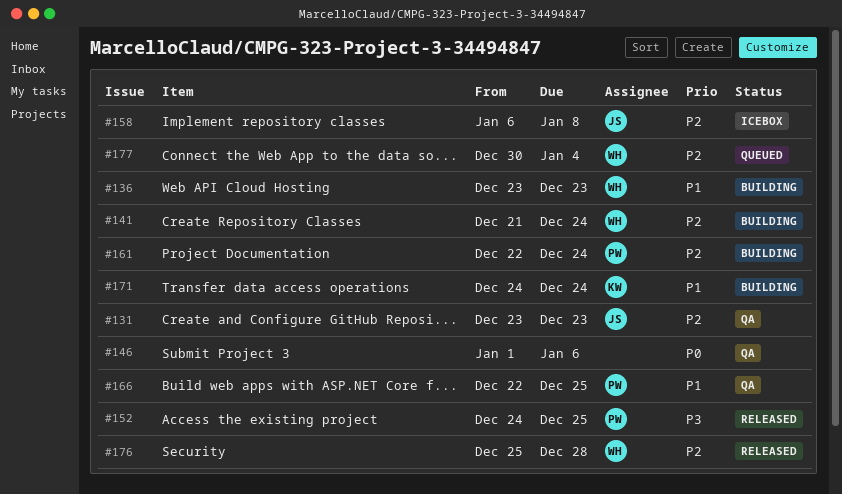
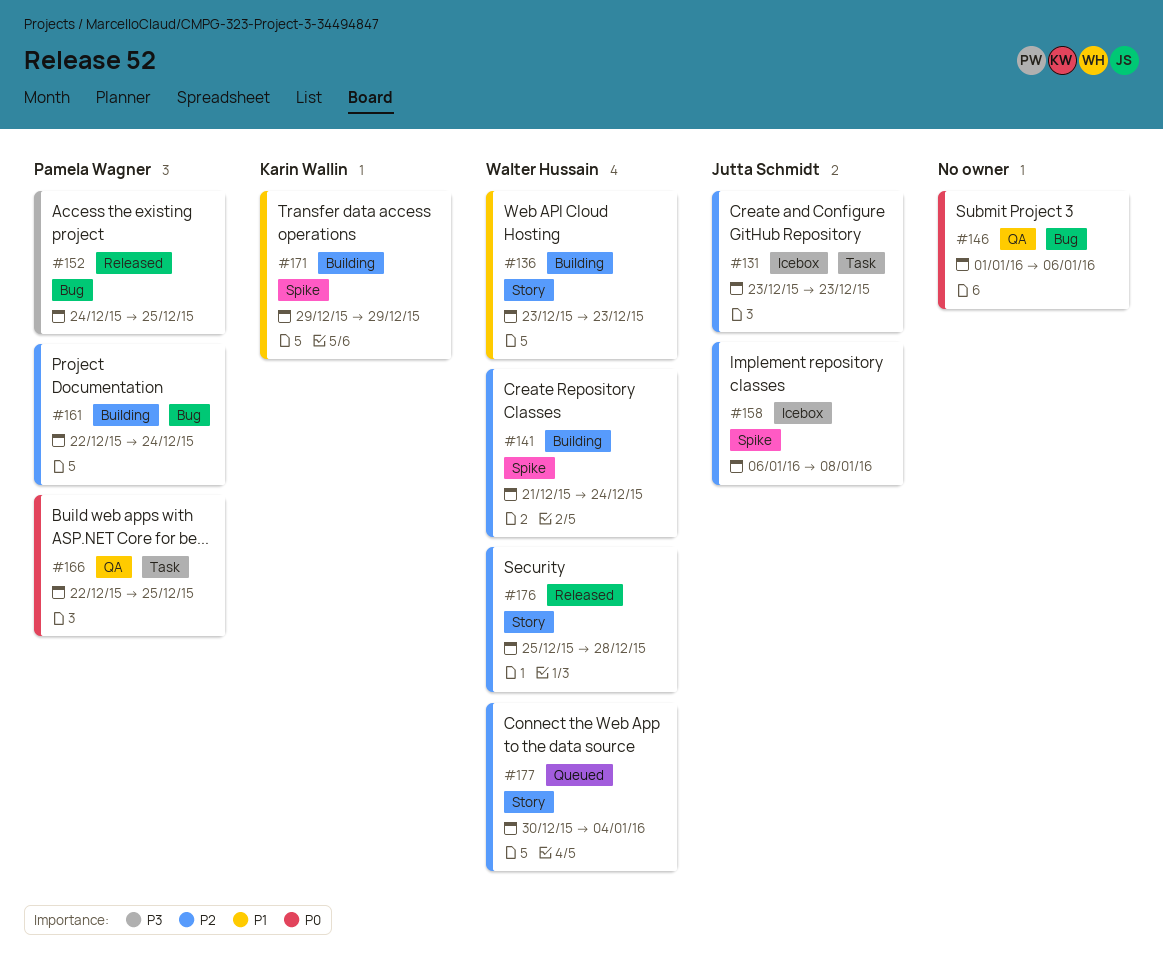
#131, status: QA -> Icebox
#166, priority: P1 -> P0
#171, start: Dec 24 -> Dec 29
#171, due: Dec 24 -> Dec 29

